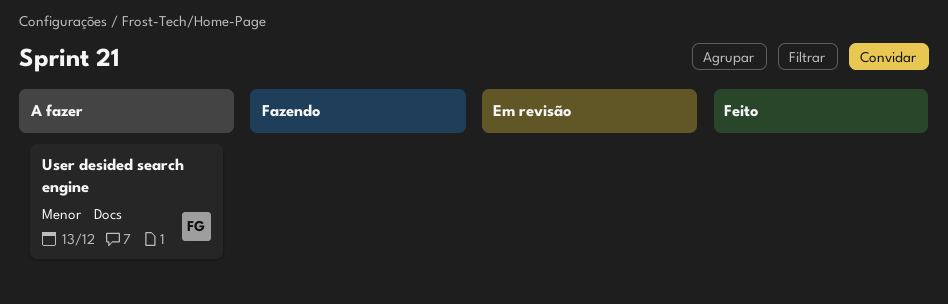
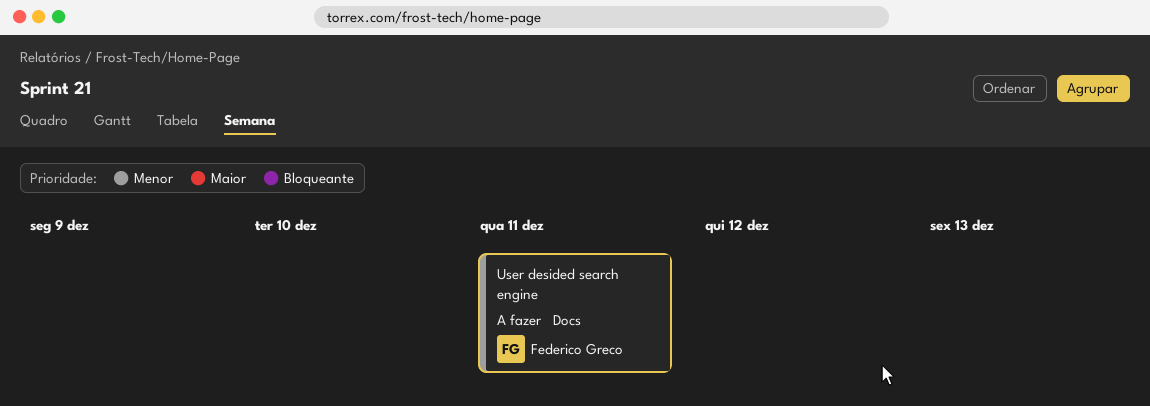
User desided search engine, due: Dec 13 -> Dec 11

